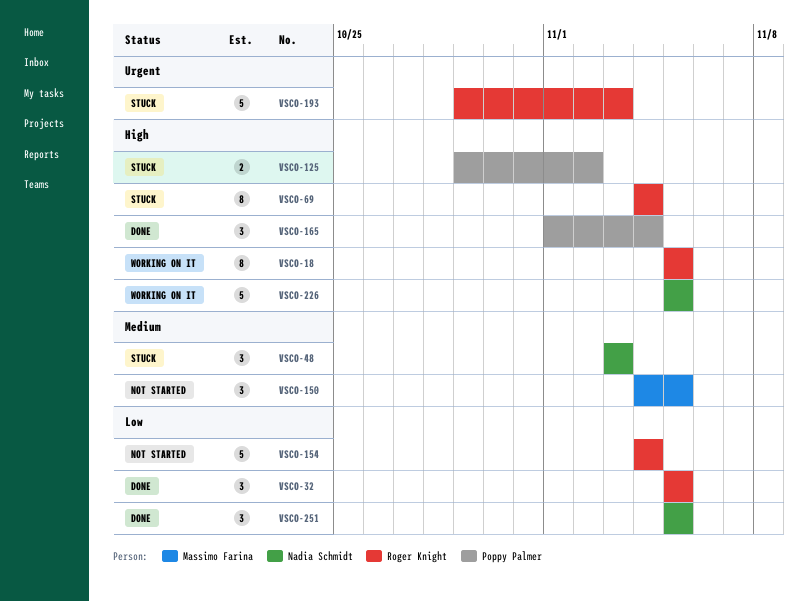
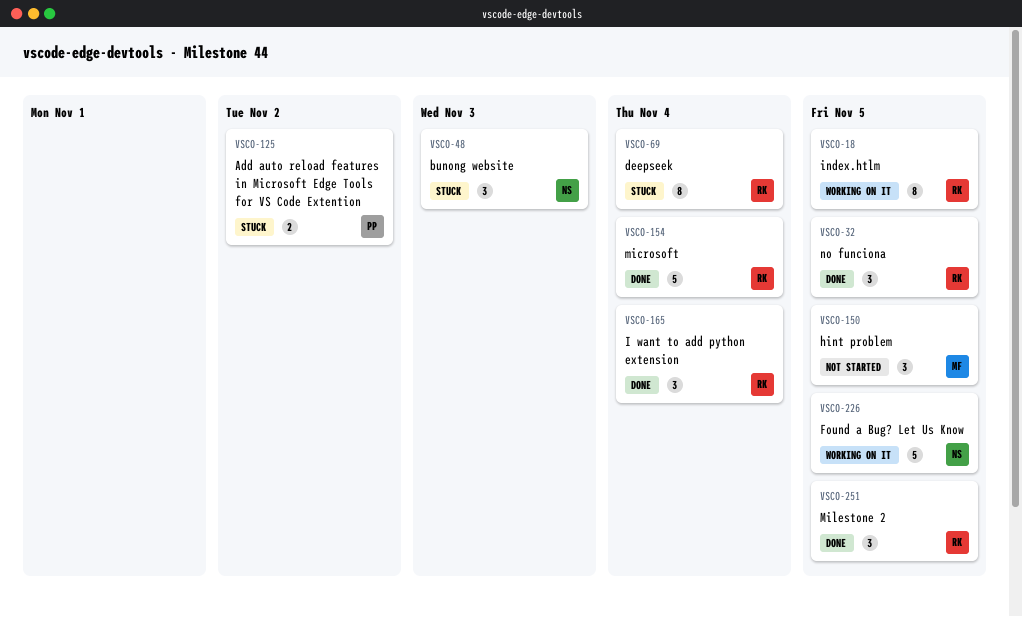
VSCO-154, status: Not started -> Done
VSCO-165, owner: Poppy Palmer -> Roger Knight
VSCO-193: present -> none
VSCO-251, owner: Nadia Schmidt -> Roger Knight

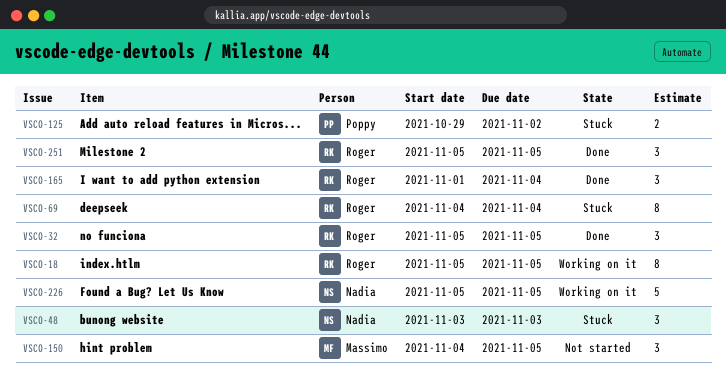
VSCO-154: present -> none

